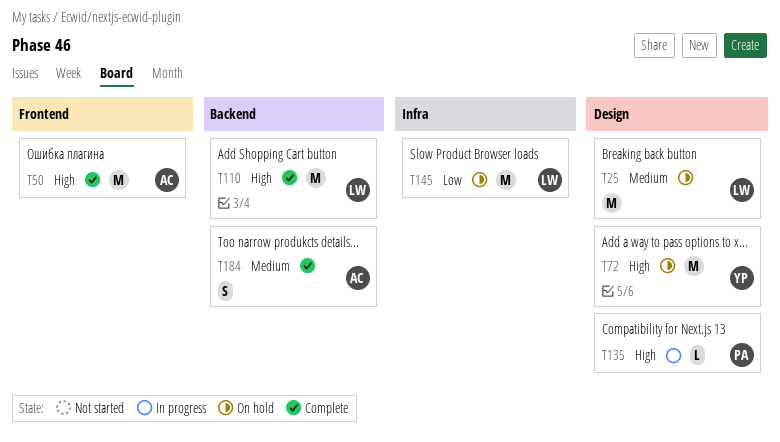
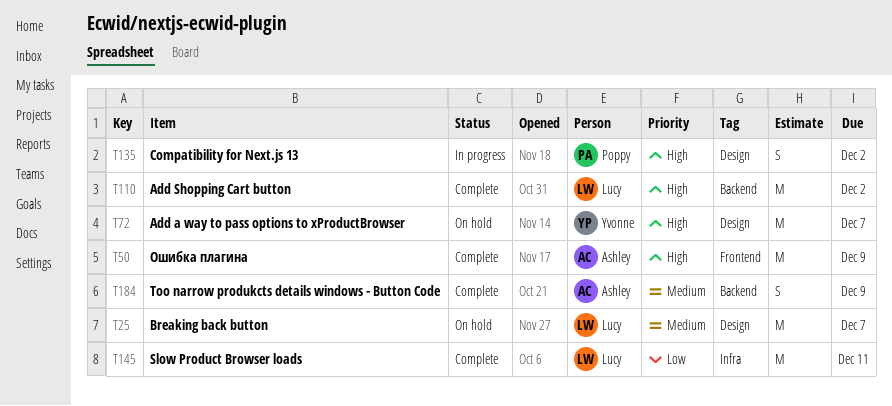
T135, estimate: L -> S
T145, status: On hold -> Complete

